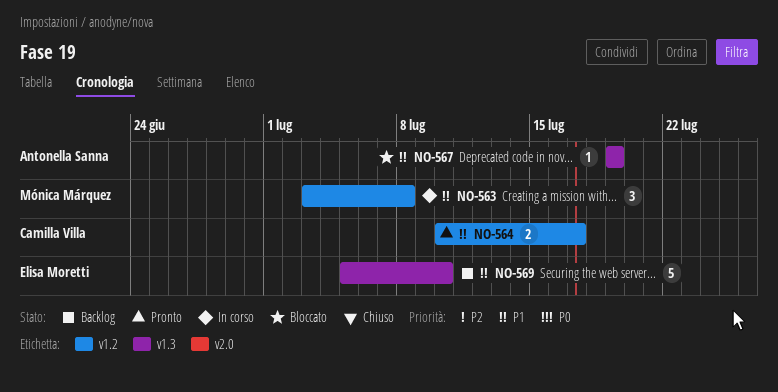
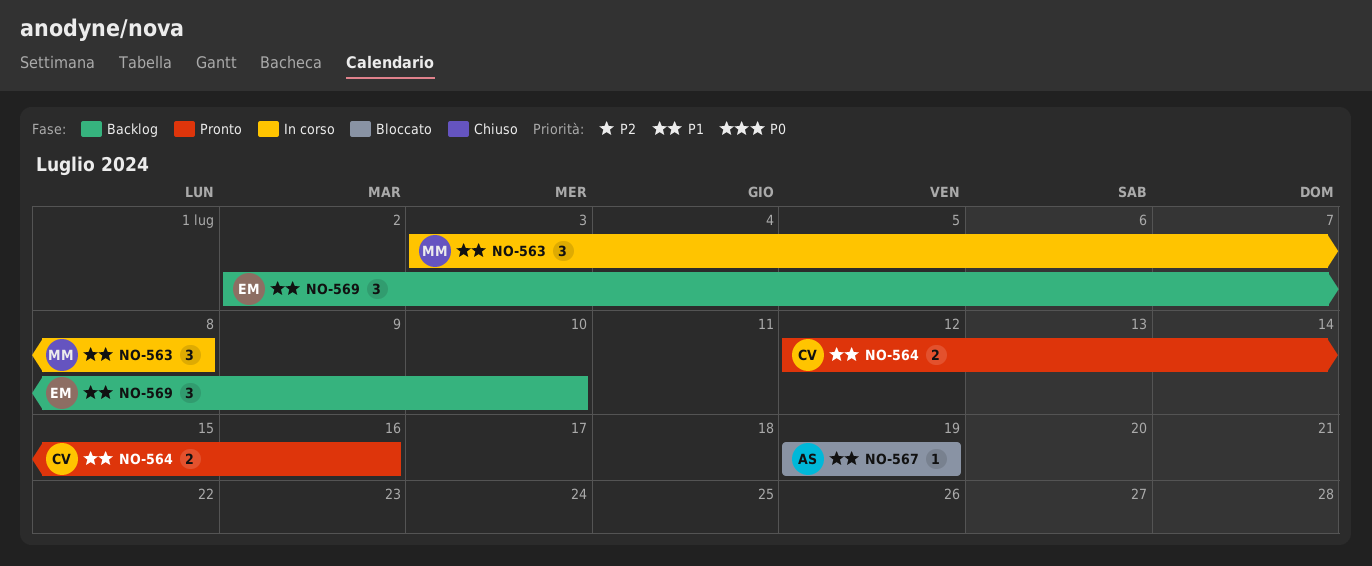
NO-564, start: Jul 10 -> Jul 12
NO-564, due: Jul 17 -> Jul 16
NO-569, estimate: 5 -> 3
NO-569, start: Jul 5 -> Jul 2

